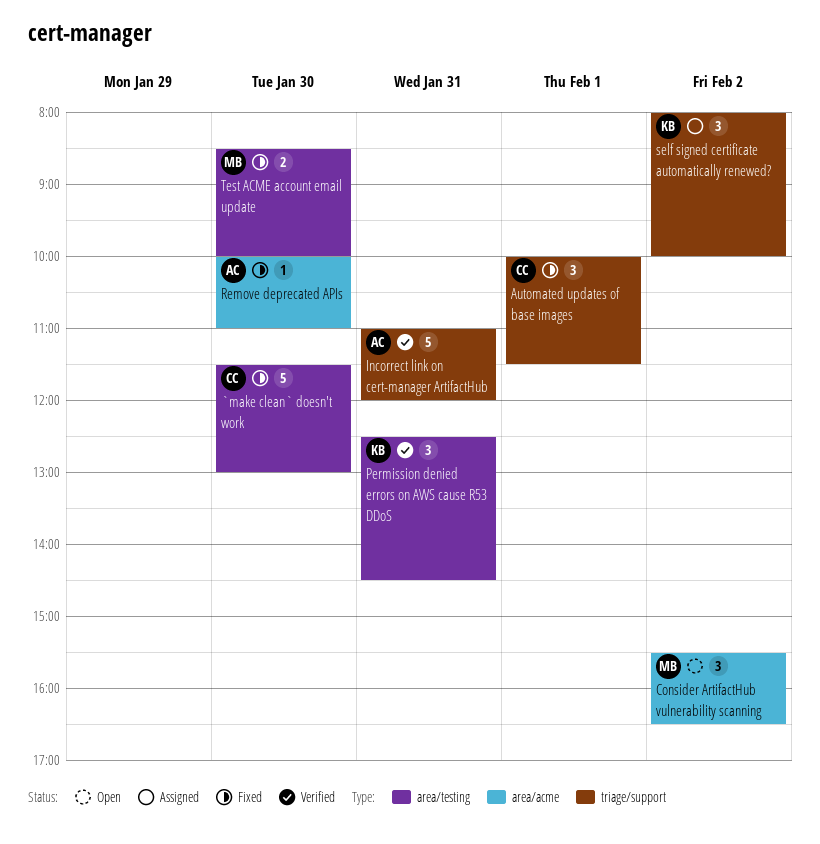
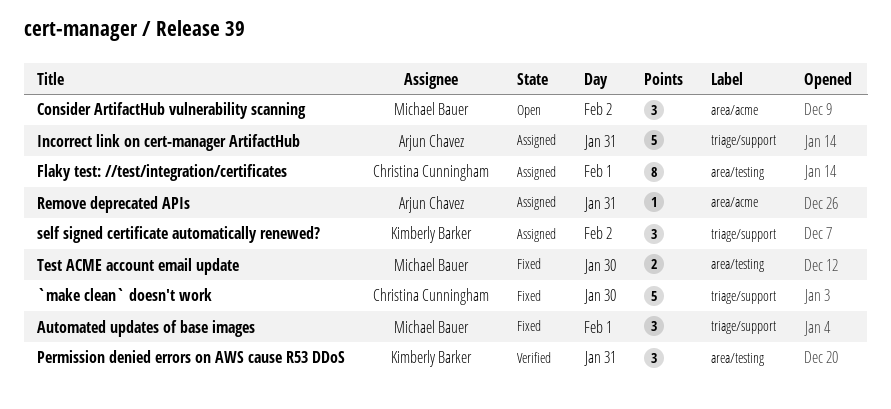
`make clean` doesn't work, label: area/testing -> triage/support
Automated updates of base images, owner: Christina Cunningham -> Michael Bauer
Flaky test: //test/integration/certificates: none -> present
Incorrect link on cert-manager ArtifactHub, status: Verified -> Assigned
Remove deprecated APIs, status: Fixed -> Assigned
Remove deprecated APIs, day: Jan 30 -> Jan 31

